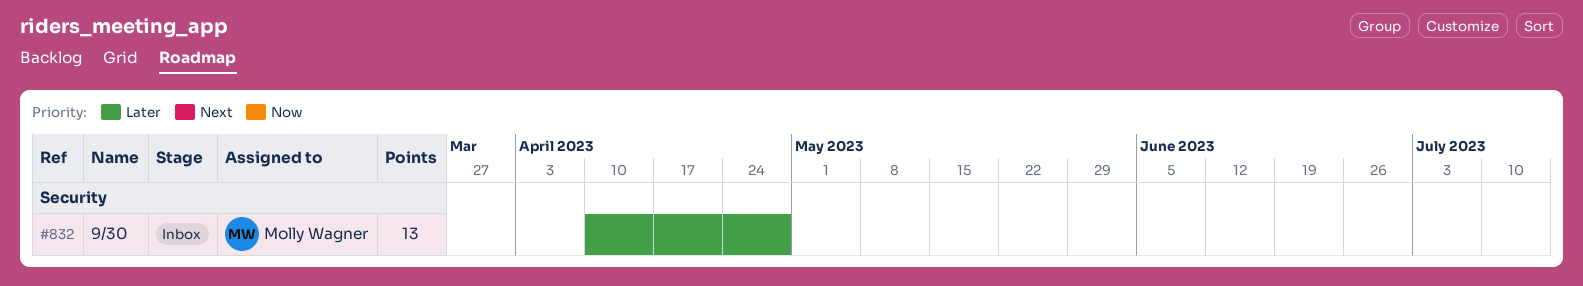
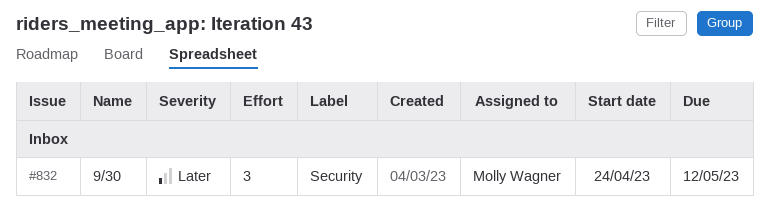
#832, estimate: 13 -> 3
#832, start: Apr 10 -> Apr 24
#832, due: Apr 28 -> May 12

